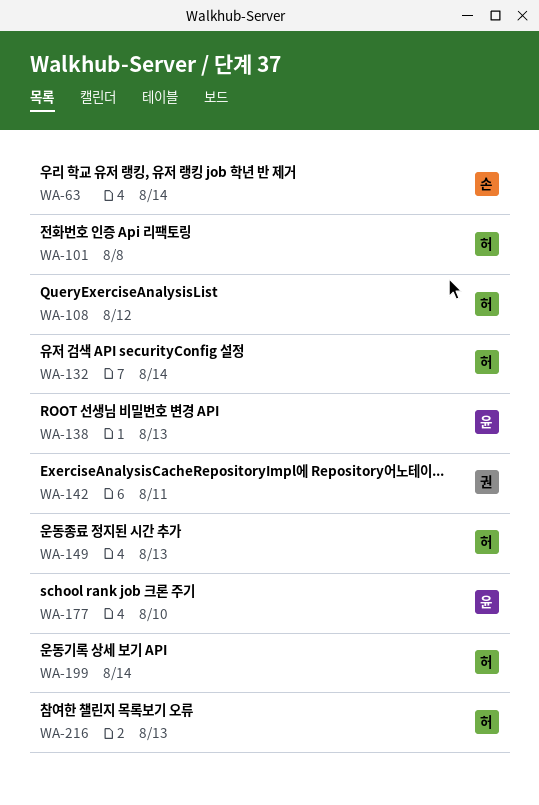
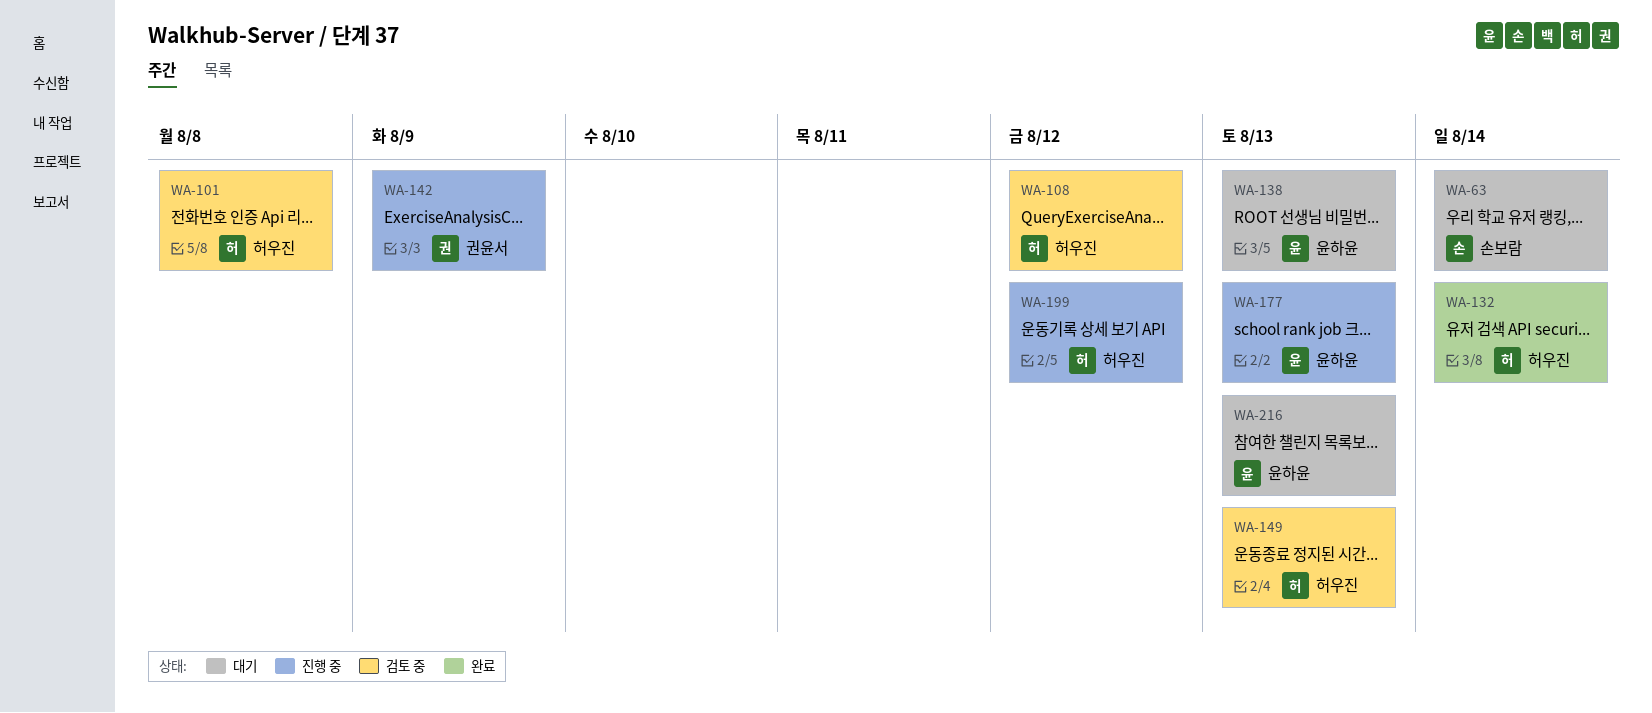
WA-142, due: Aug 11 -> Aug 9
WA-177, due: Aug 10 -> Aug 13
WA-199, due: Aug 14 -> Aug 12
WA-216, owner: 허우진 -> 윤하윤

